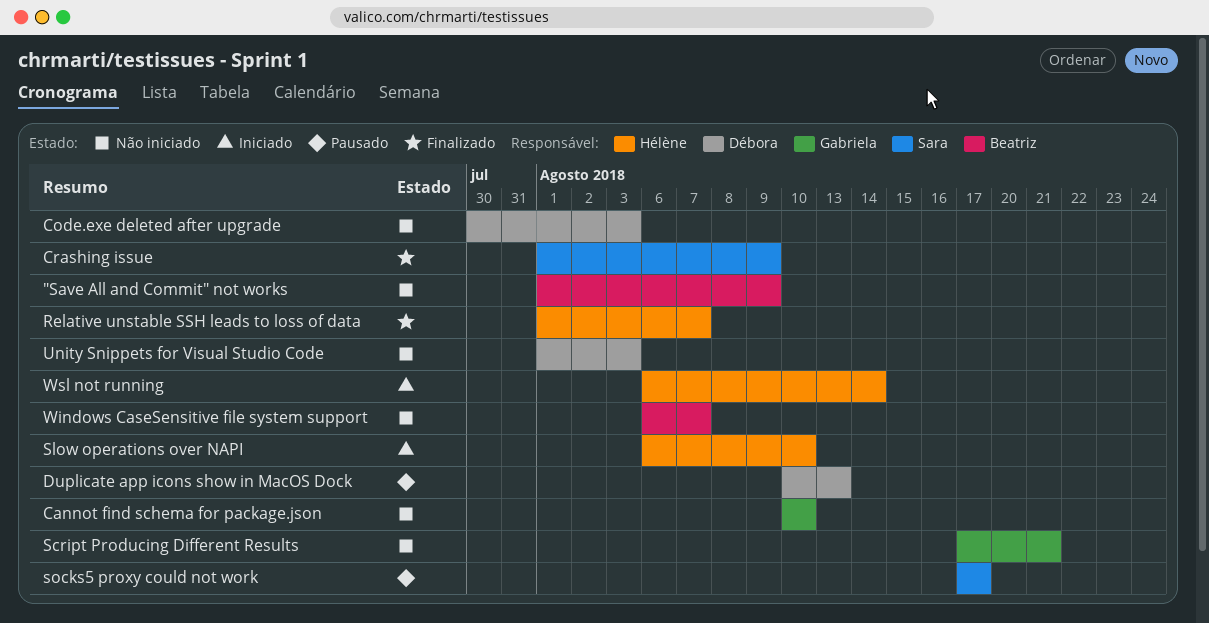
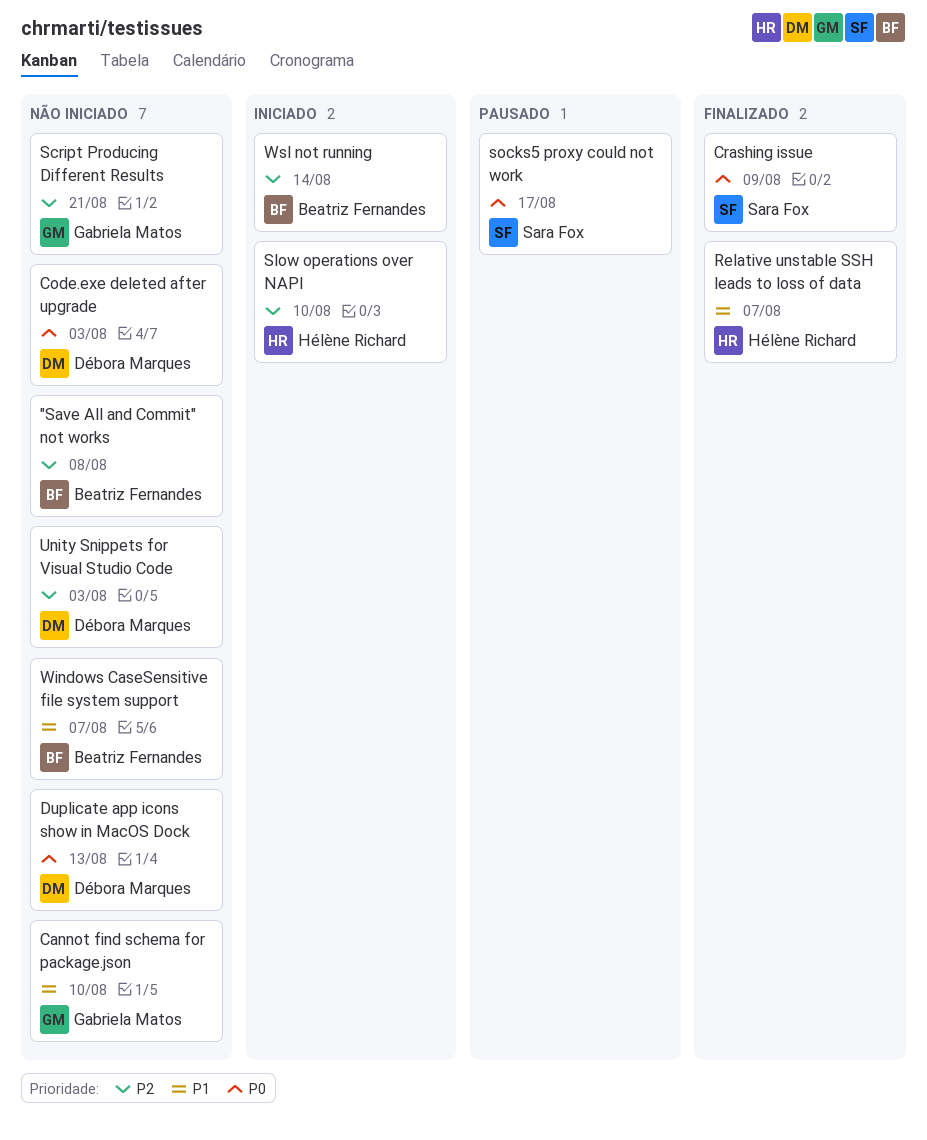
"Save All and Commit" not works, due: Aug 9 -> Aug 8
Duplicate app icons show in MacOS Dock, status: Pausado -> Não iniciado
Wsl not running, owner: Hélène Richard -> Beatriz Fernandes

